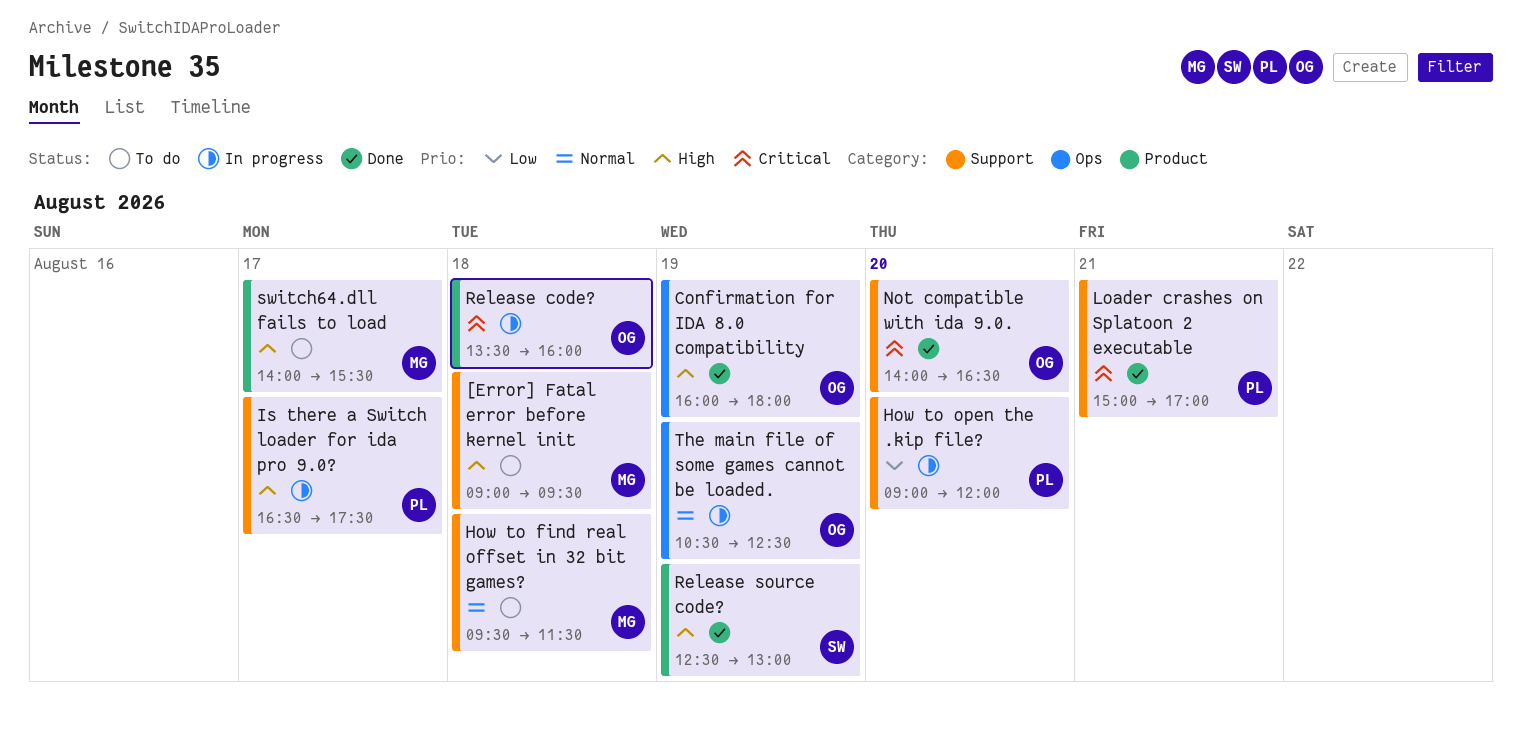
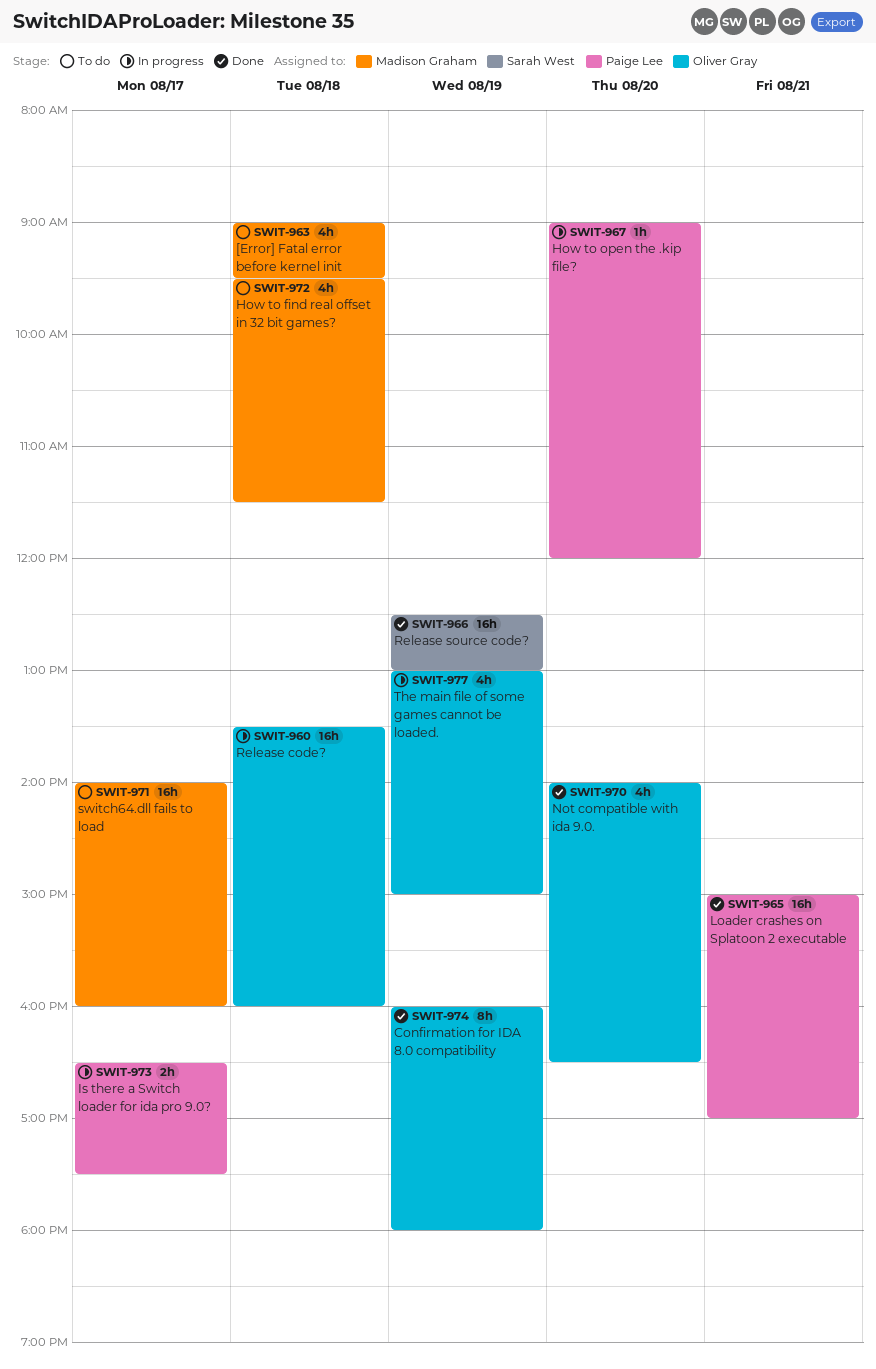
switch64.dll fails to load, ends: 15:30 -> 16:00
The main file of some games cannot be loaded., begins: 10:30 -> 13:00
The main file of some games cannot be loaded., ends: 12:30 -> 15:00

